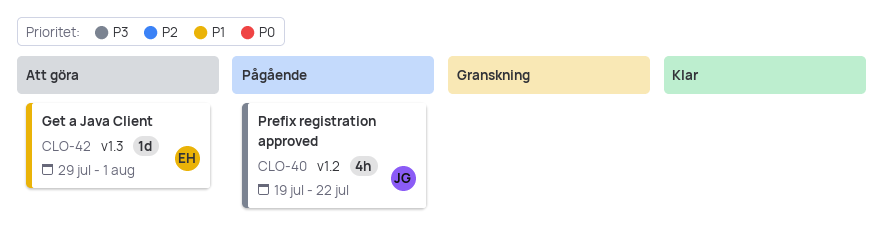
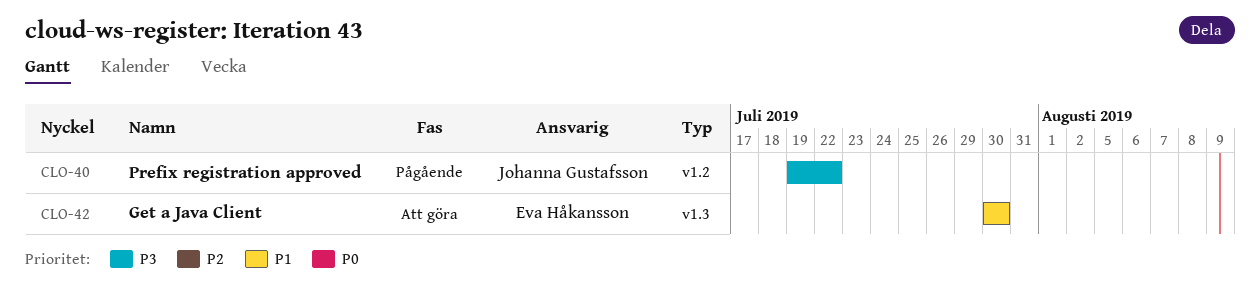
CLO-42, start: Jul 29 -> Jul 30
CLO-42, due: Aug 1 -> Jul 30

